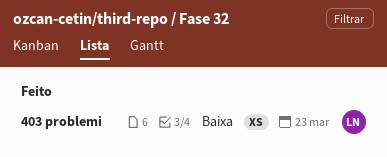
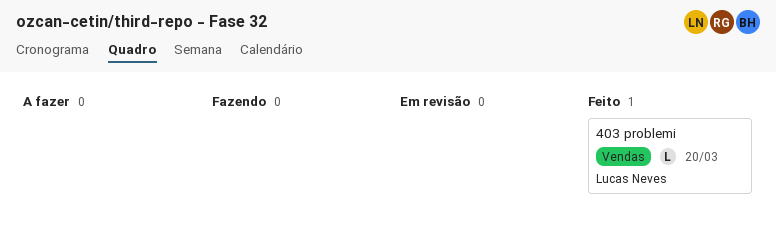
403 problemi, estimate: XS -> L
403 problemi, due: Mar 23 -> Mar 20

